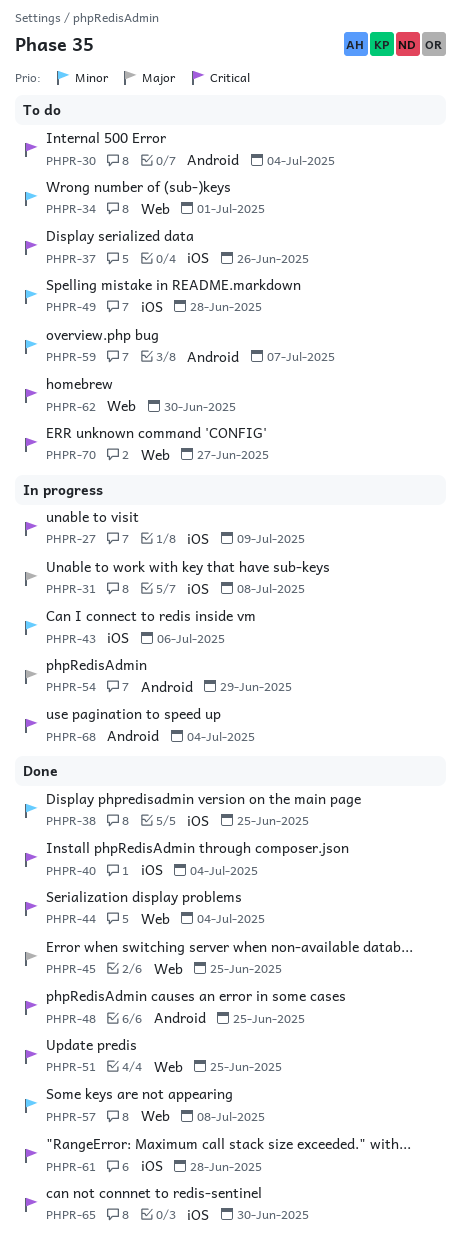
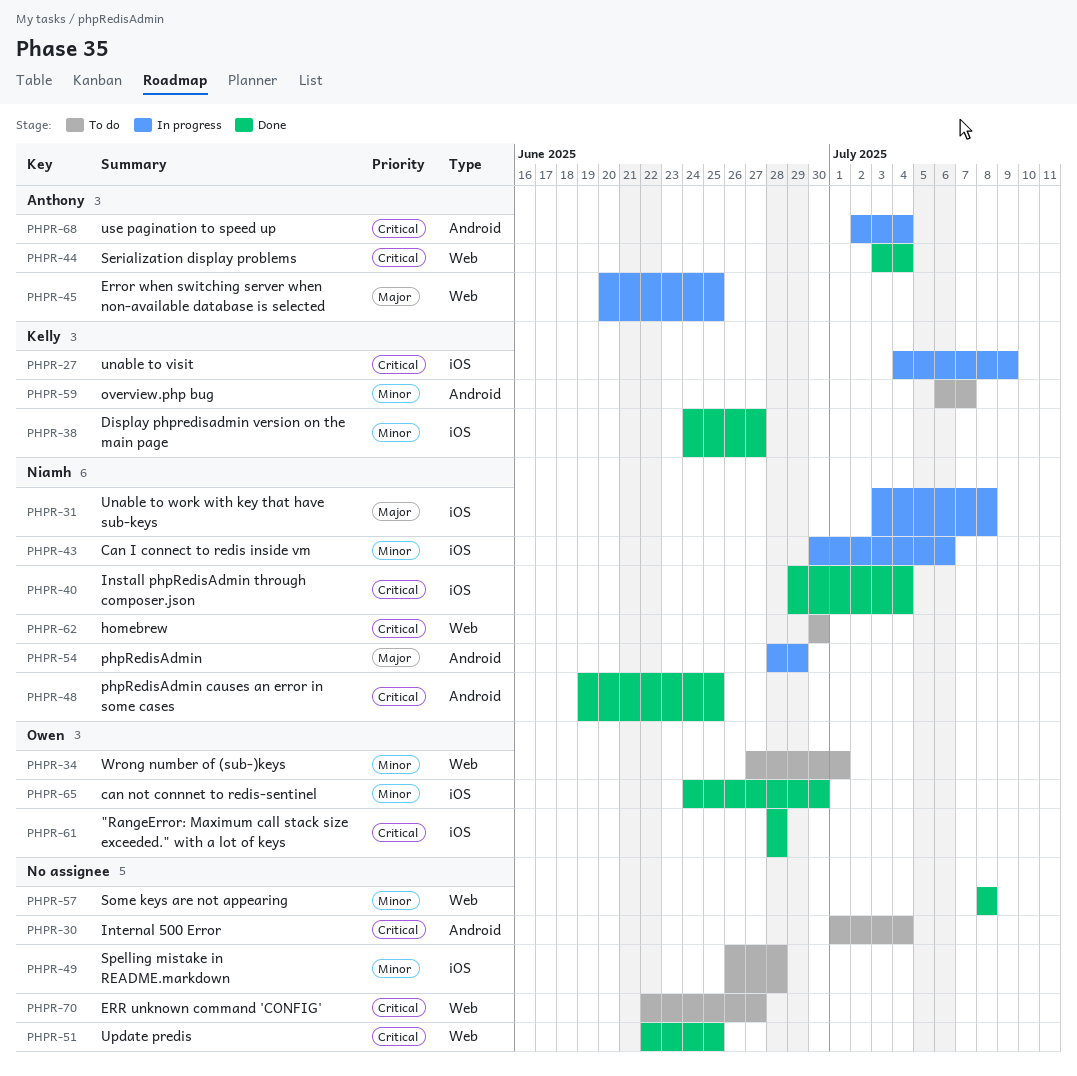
PHPR-37: present -> none
PHPR-38, due: Jun 25 -> Jun 27
PHPR-45, status: Done -> In progress
PHPR-65, priority: Critical -> Minor

